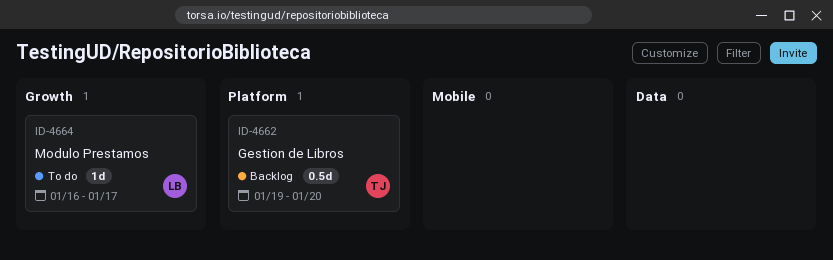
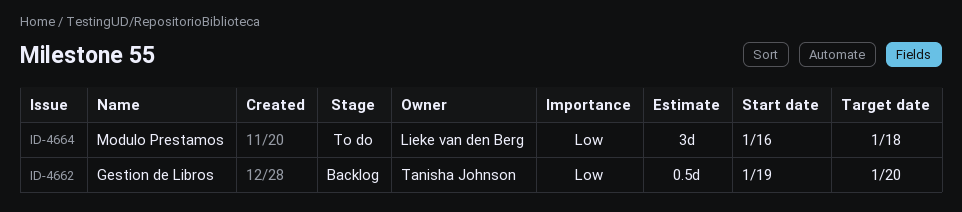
ID-4664, estimate: 1d -> 3d
ID-4664, due: Jan 17 -> Jan 18

